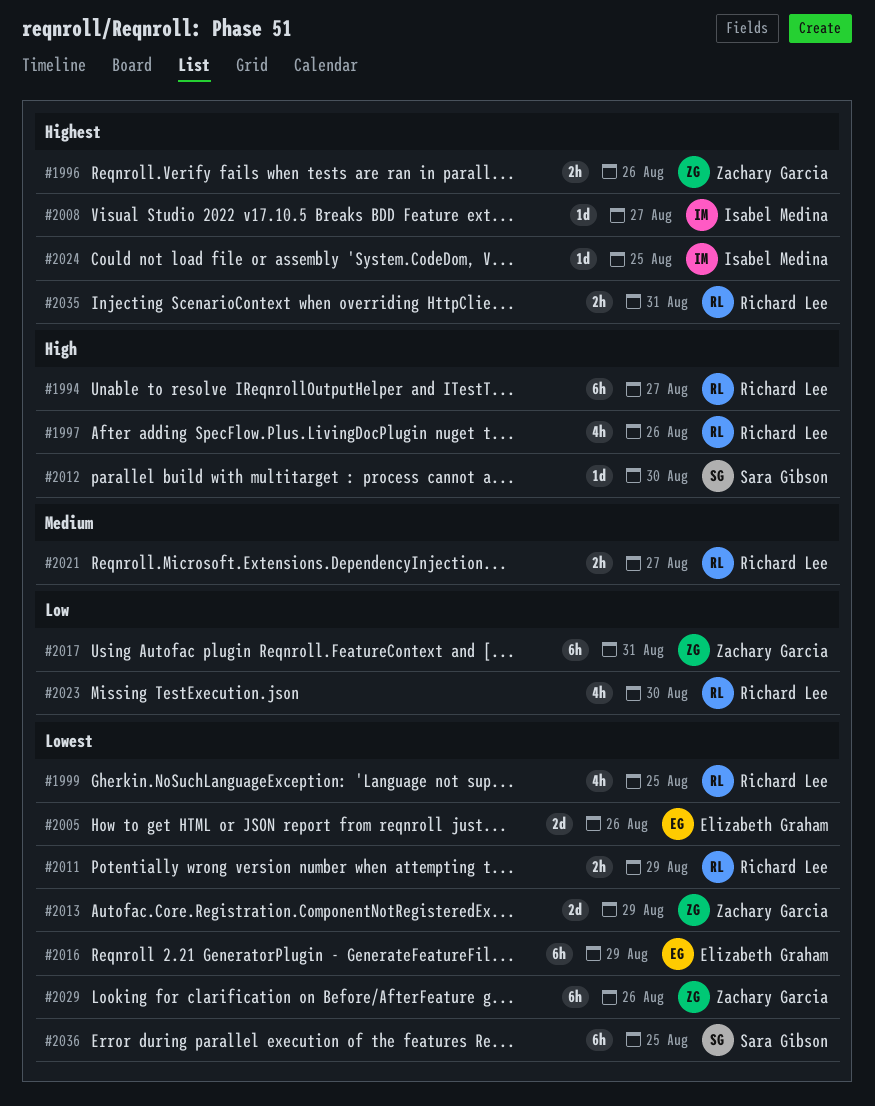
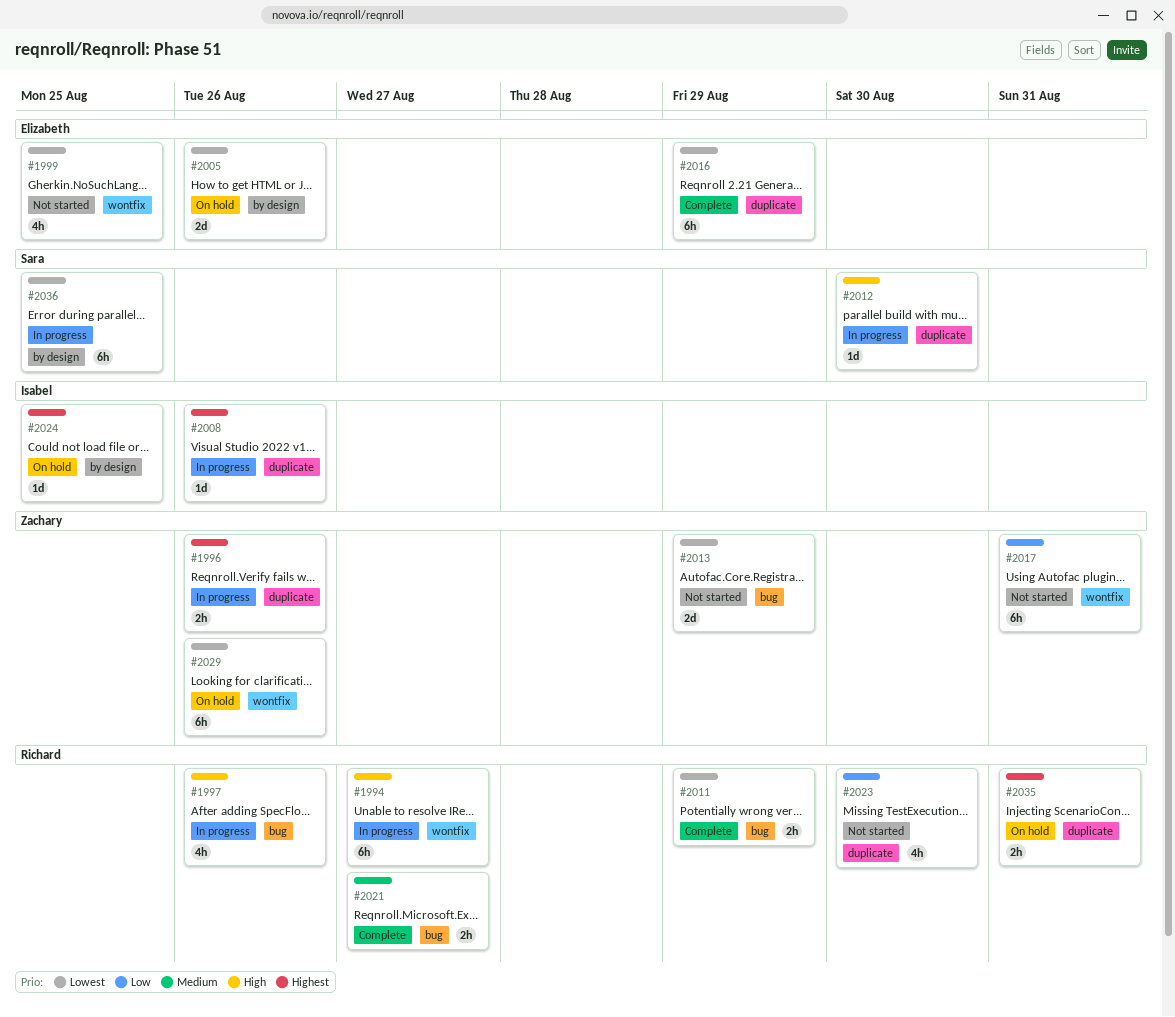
#1999, owner: Richard Lee -> Elizabeth Graham
#2008, due: Aug 27 -> Aug 26

